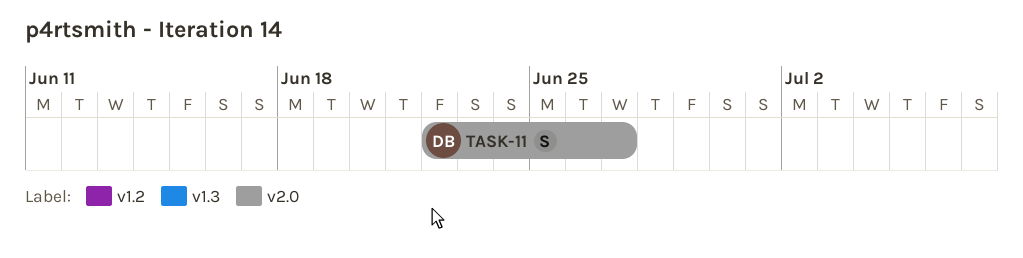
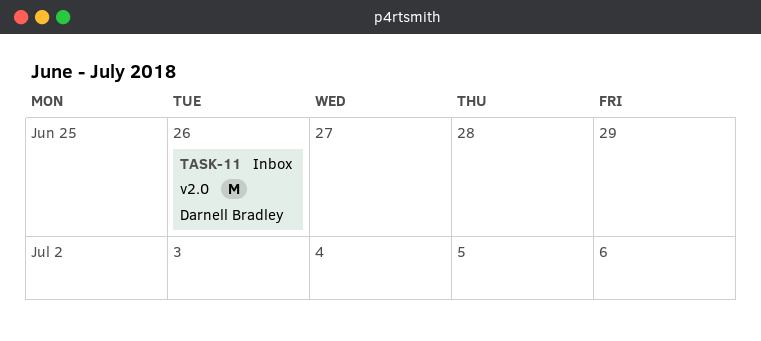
TASK-11, estimate: S -> M
TASK-11, due: Jun 27 -> Jun 26

